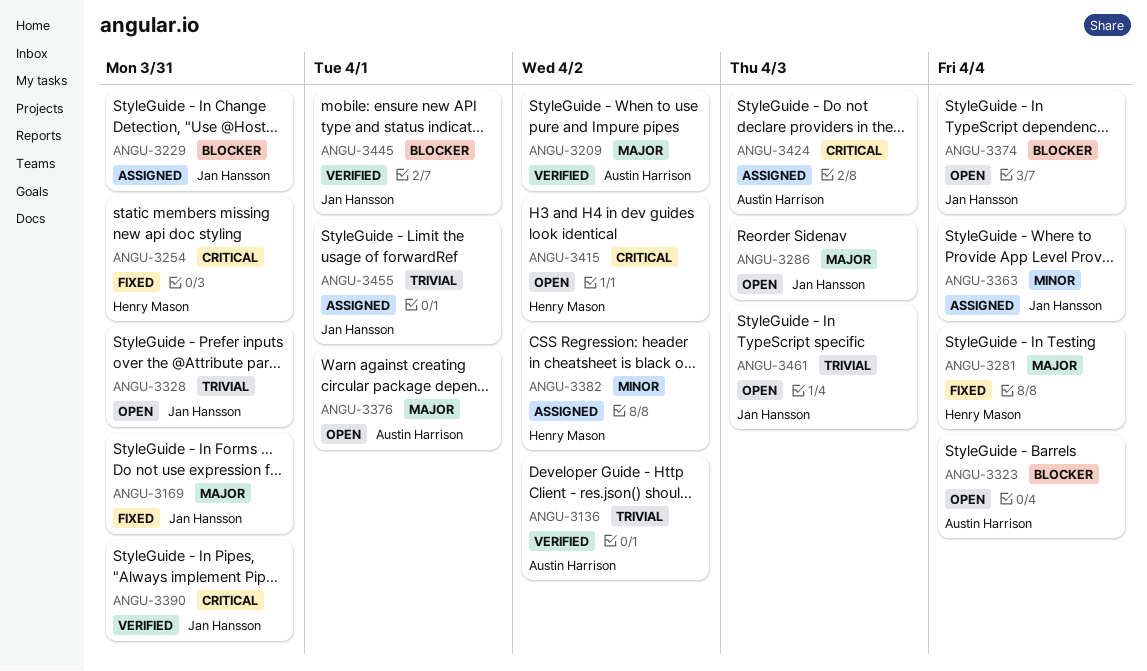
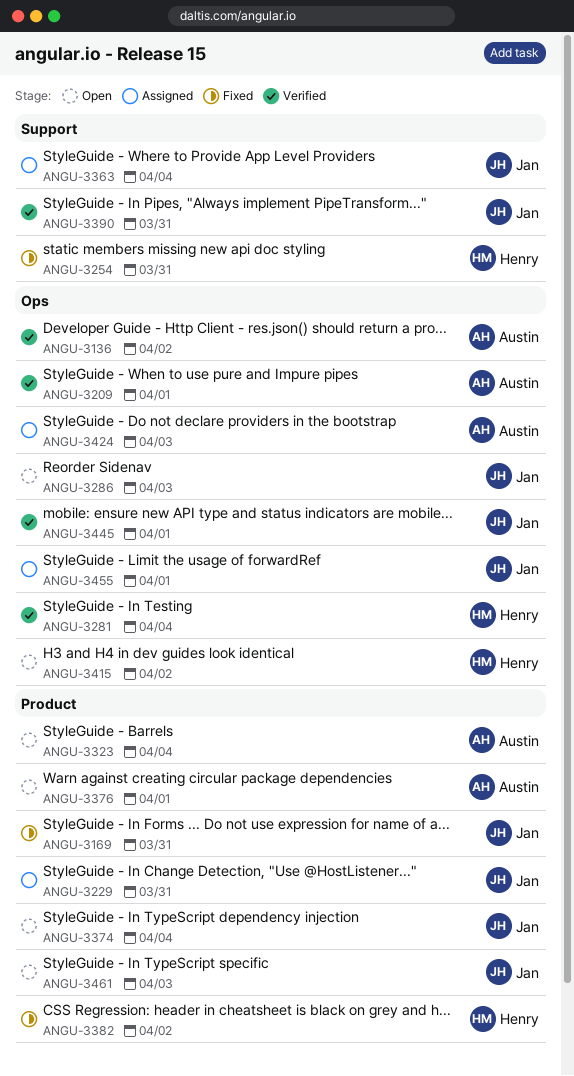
ANGU-3209, due: Apr 2 -> Apr 1
ANGU-3281, status: Fixed -> Verified
ANGU-3328: present -> none
ANGU-3382, status: Assigned -> Fixed

